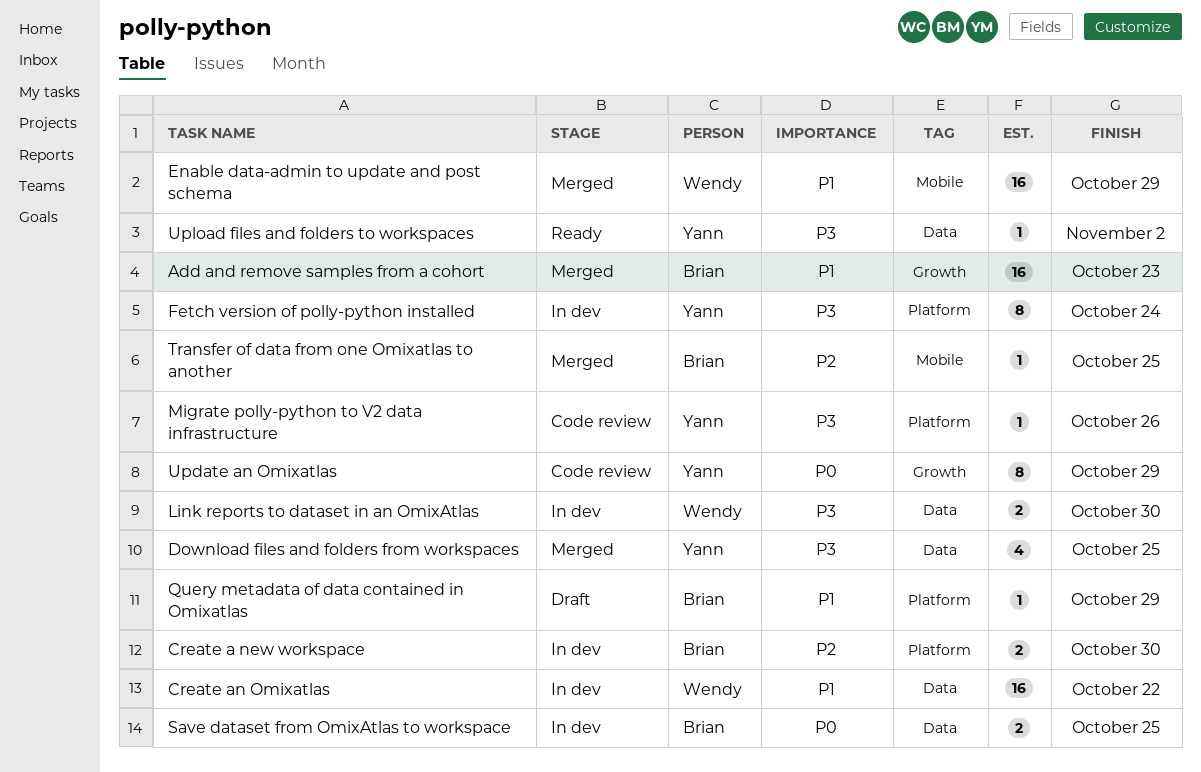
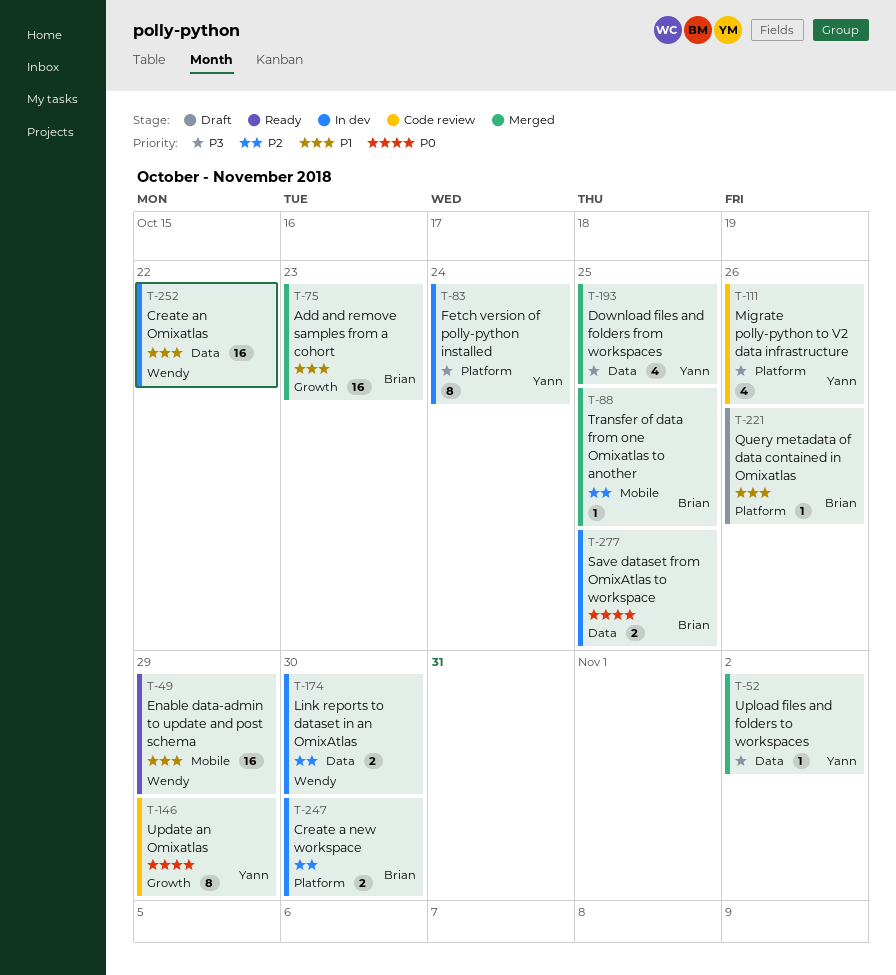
Enable data-admin to update and post schema, status: Merged -> Ready
Link reports to dataset in an OmixAtlas, priority: P3 -> P2
Migrate polly-python to V2 data infrastructure, estimate: 1 -> 4
Query metadata of data contained in Omixatlas, due: Oct 29 -> Oct 26
Upload files and folders to workspaces, status: Ready -> Merged

